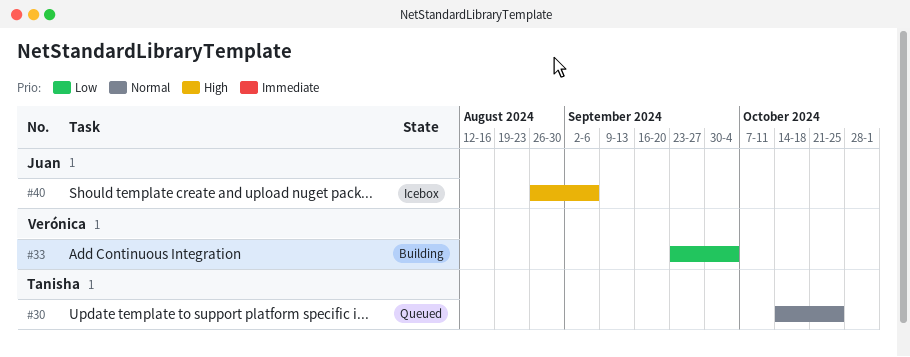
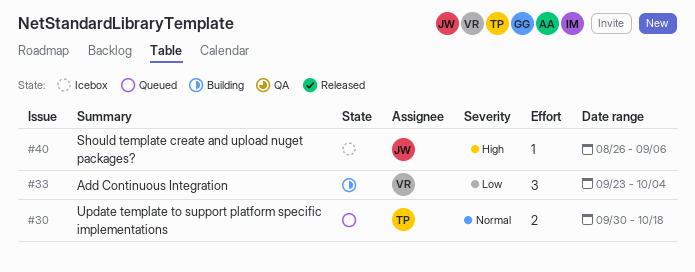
#30, start: Oct 14 -> Sep 30
#30, due: Oct 25 -> Oct 18

